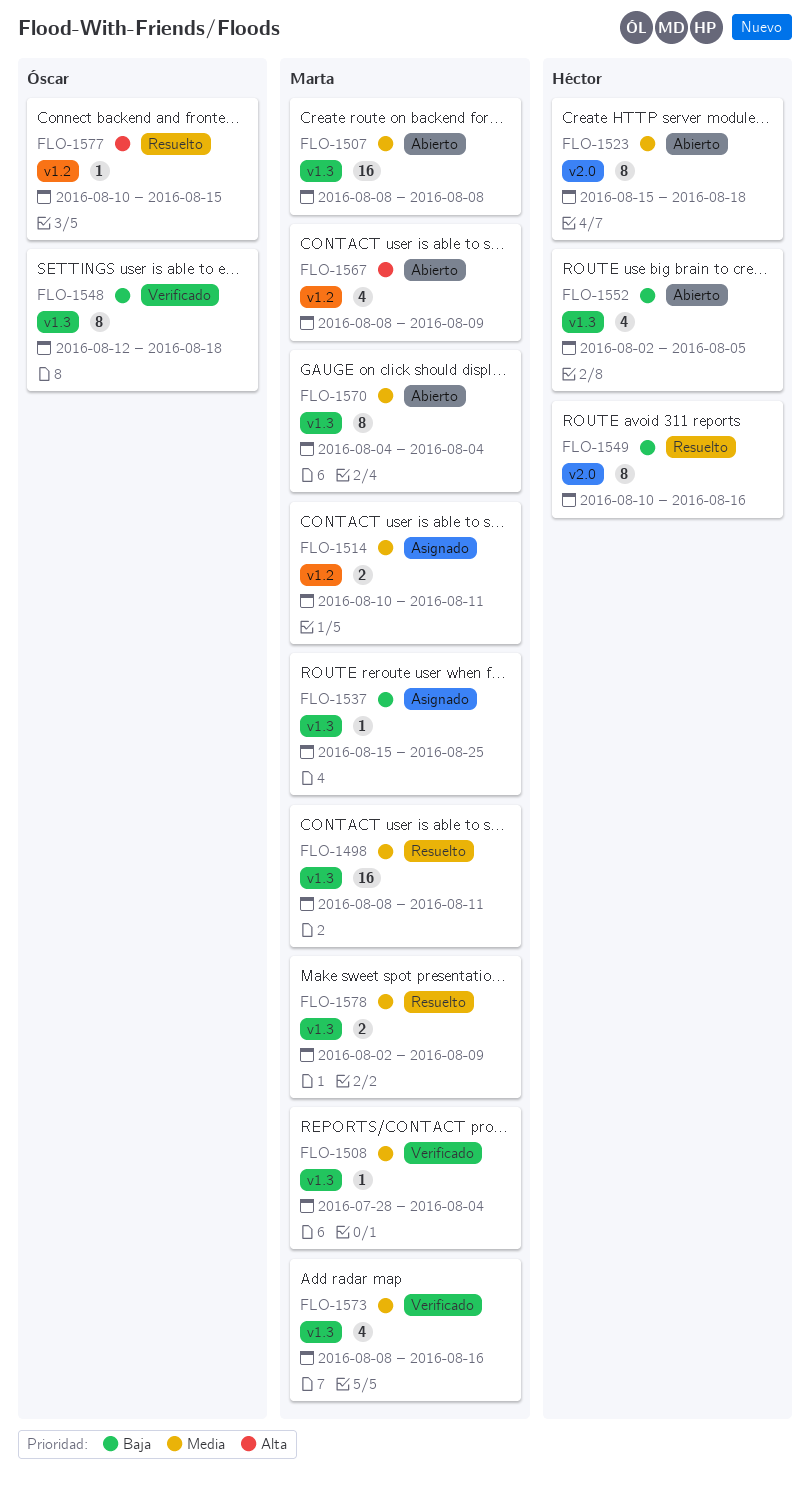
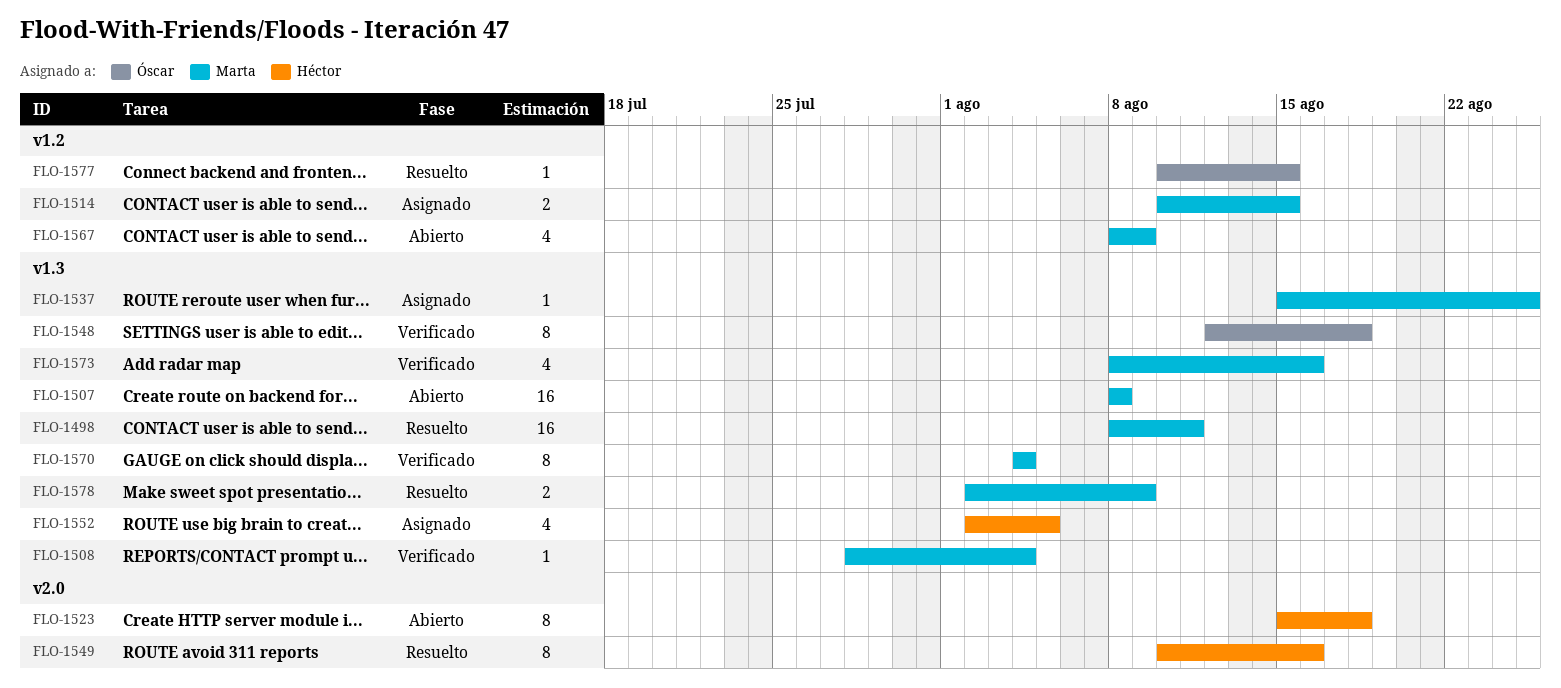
FLO-1514, due: Aug 11 -> Aug 15
FLO-1552, status: Abierto -> Asignado
FLO-1570, status: Abierto -> Verificado

